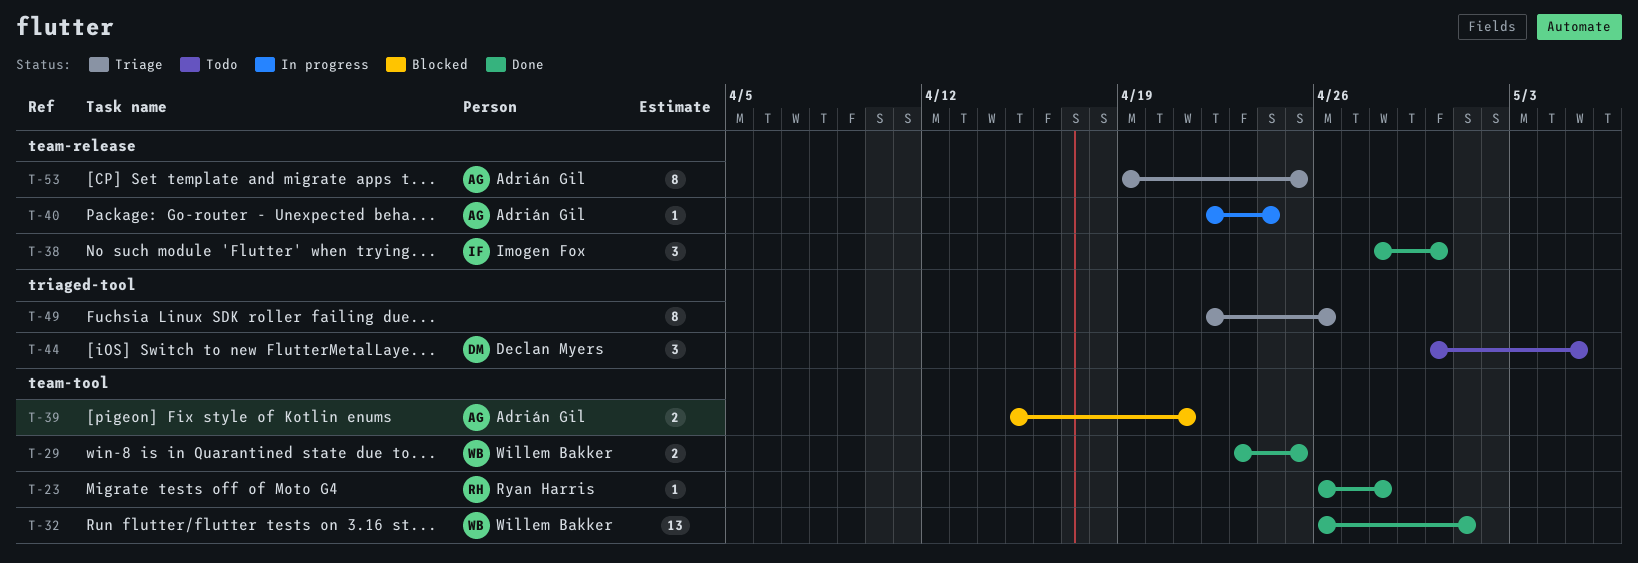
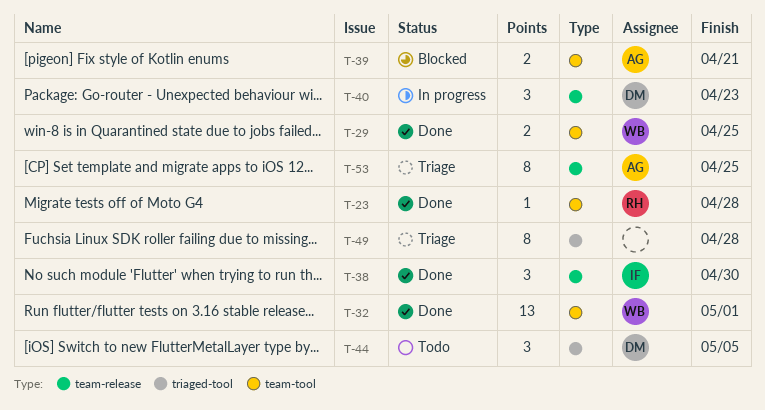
T-40, owner: Adrián Gil -> Declan Myers
T-40, estimate: 1 -> 3
T-40, due: Apr 24 -> Apr 23
T-49, due: Apr 26 -> Apr 28

